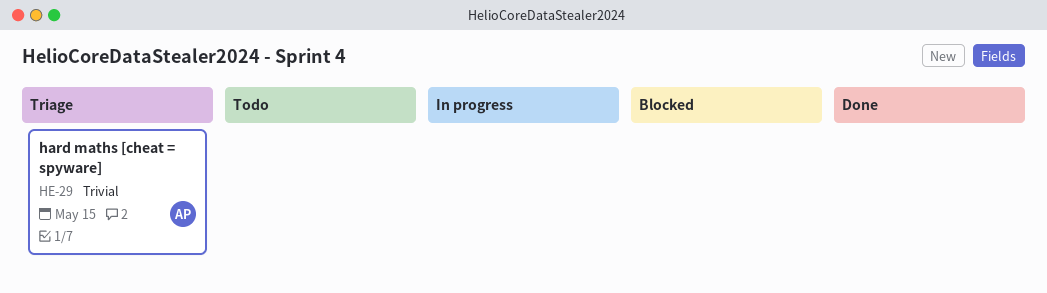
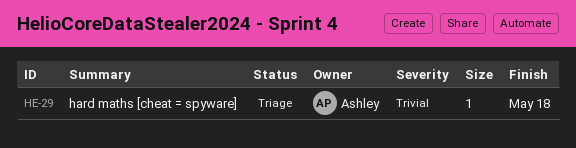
HE-29, due: May 15 -> May 18

